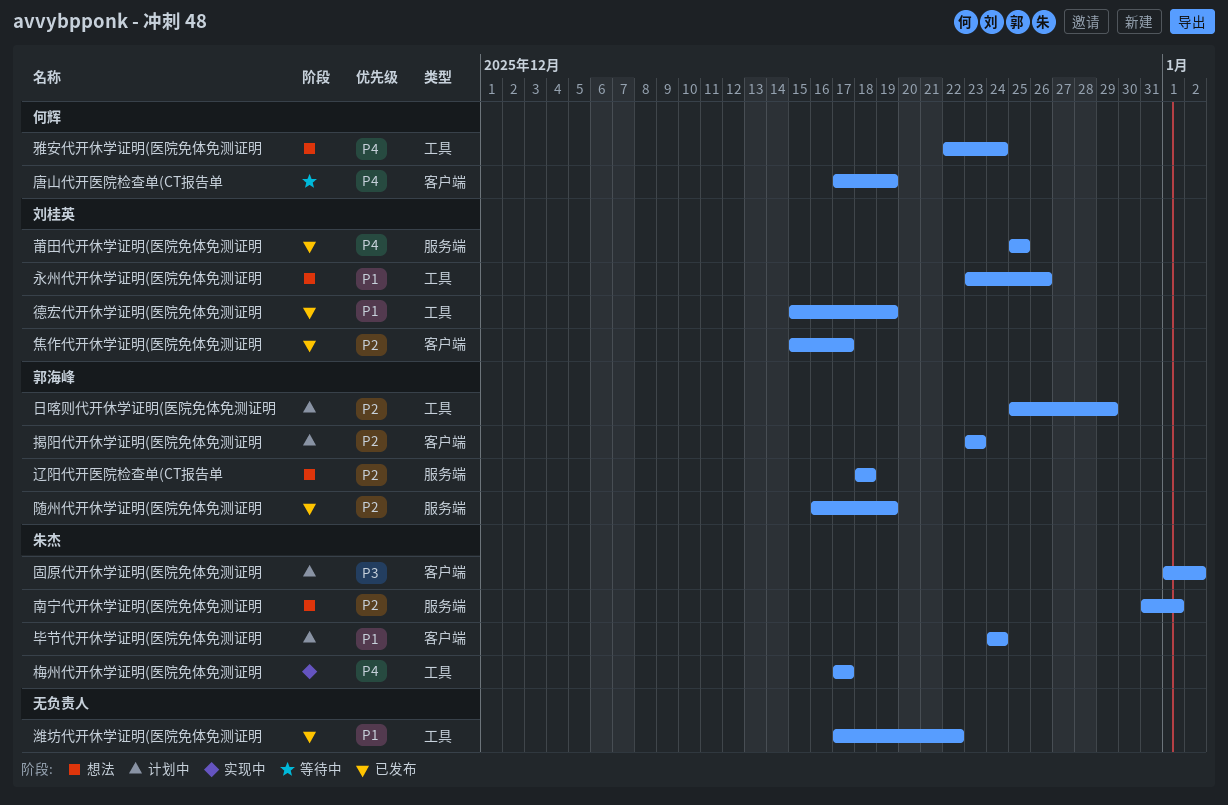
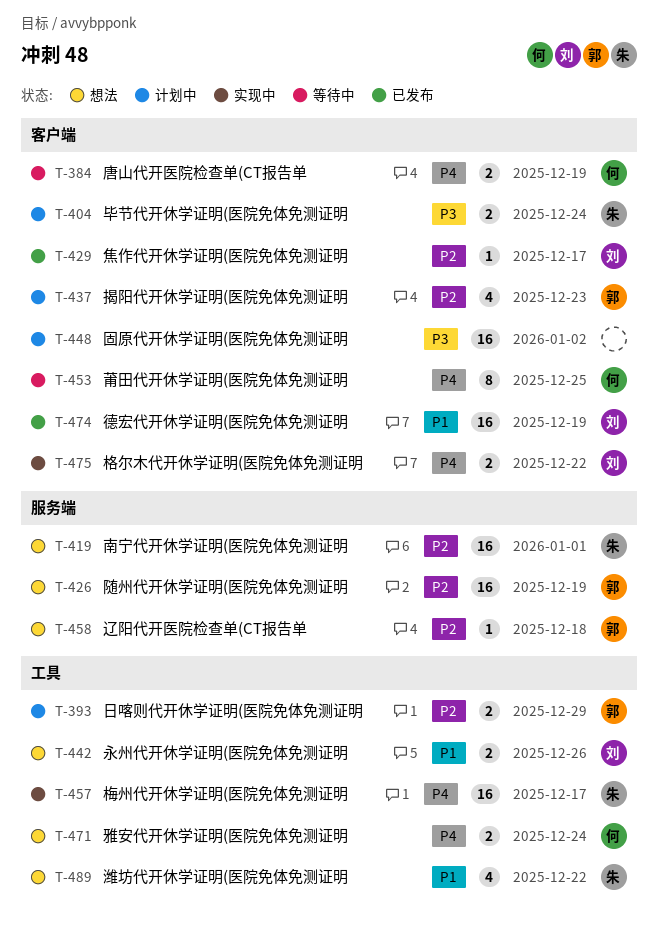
固原代开休学证明(医院免体免测证明, owner: 朱杰 -> none
德宏代开休学证明(医院免体免测证明, label: 工具 -> 客户端
格尔木代开休学证明(医院免体免测证明: none -> present
毕节代开休学证明(医院免体免测证明, priority: P1 -> P3
潍坊代开休学证明(医院免体免测证明, status: 已发布 -> 想法
潍坊代开休学证明(医院免体免测证明, owner: none -> 朱杰
莆田代开休学证明(医院免体免测证明, status: 已发布 -> 等待中
莆田代开休学证明(医院免体免测证明, owner: 刘桂英 -> 何辉
莆田代开休学证明(医院免体免测证明, label: 服务端 -> 客户端
随州代开休学证明(医院免体免测证明, status: 已发布 -> 想法

